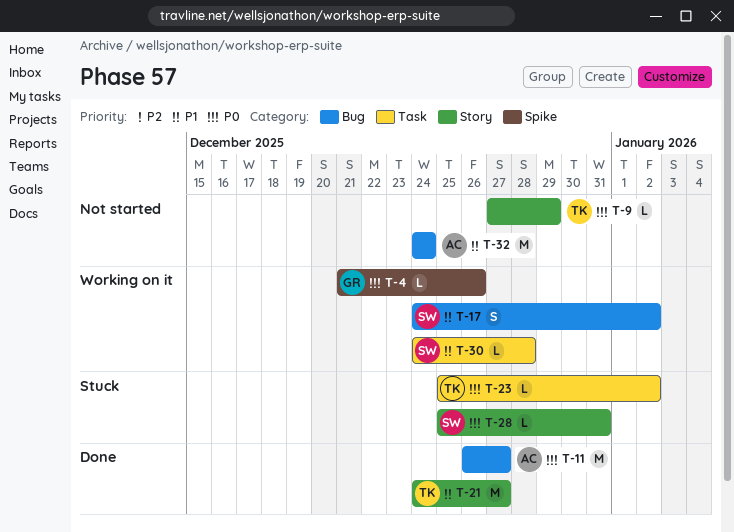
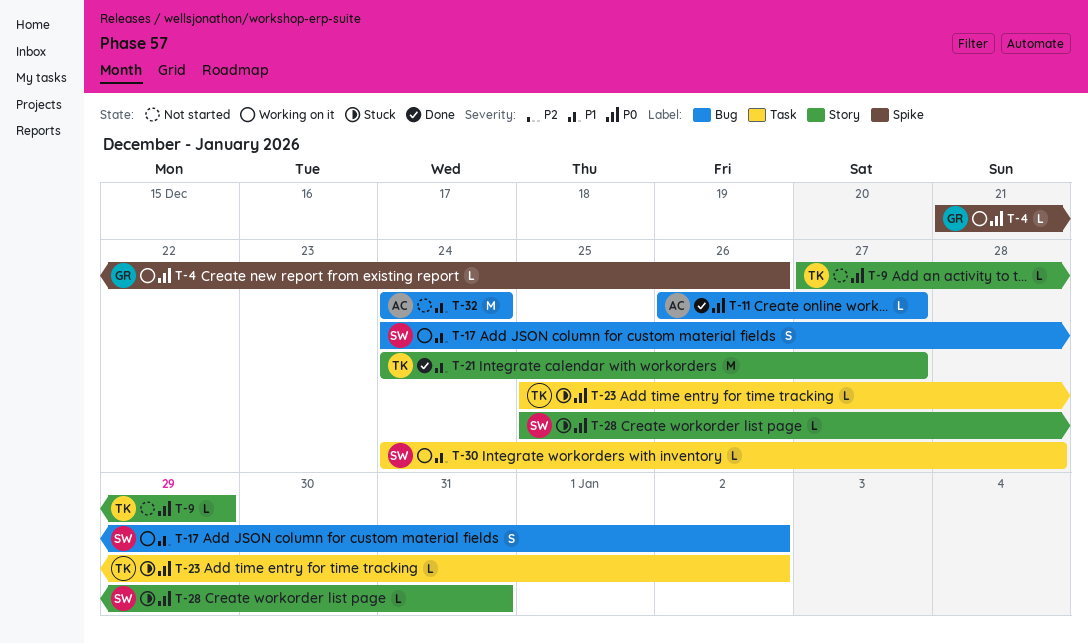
T-11, estimate: M -> L

